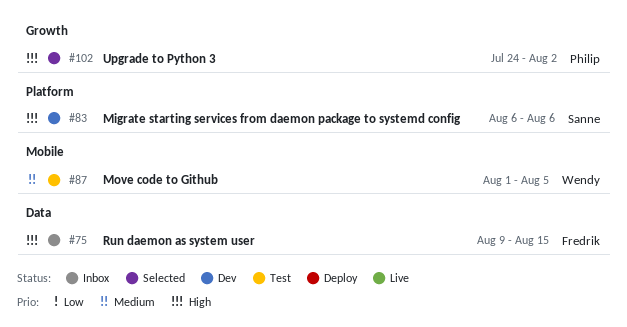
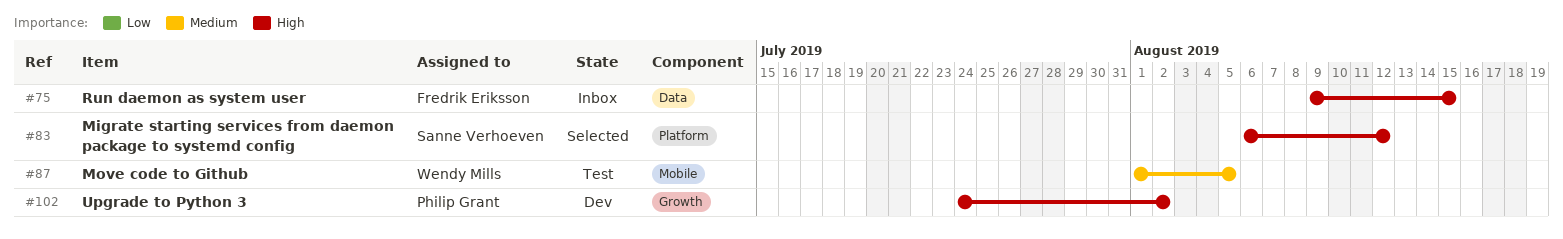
#83, status: Dev -> Selected
#83, due: Aug 6 -> Aug 12
#102, status: Selected -> Dev

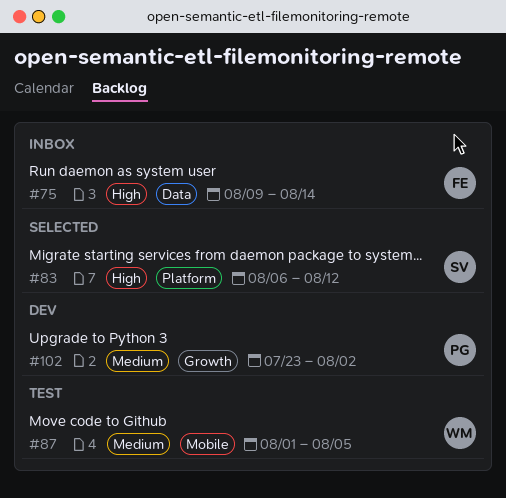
#75, due: Aug 15 -> Aug 14
#102, priority: High -> Medium
#102, start: Jul 24 -> Jul 23

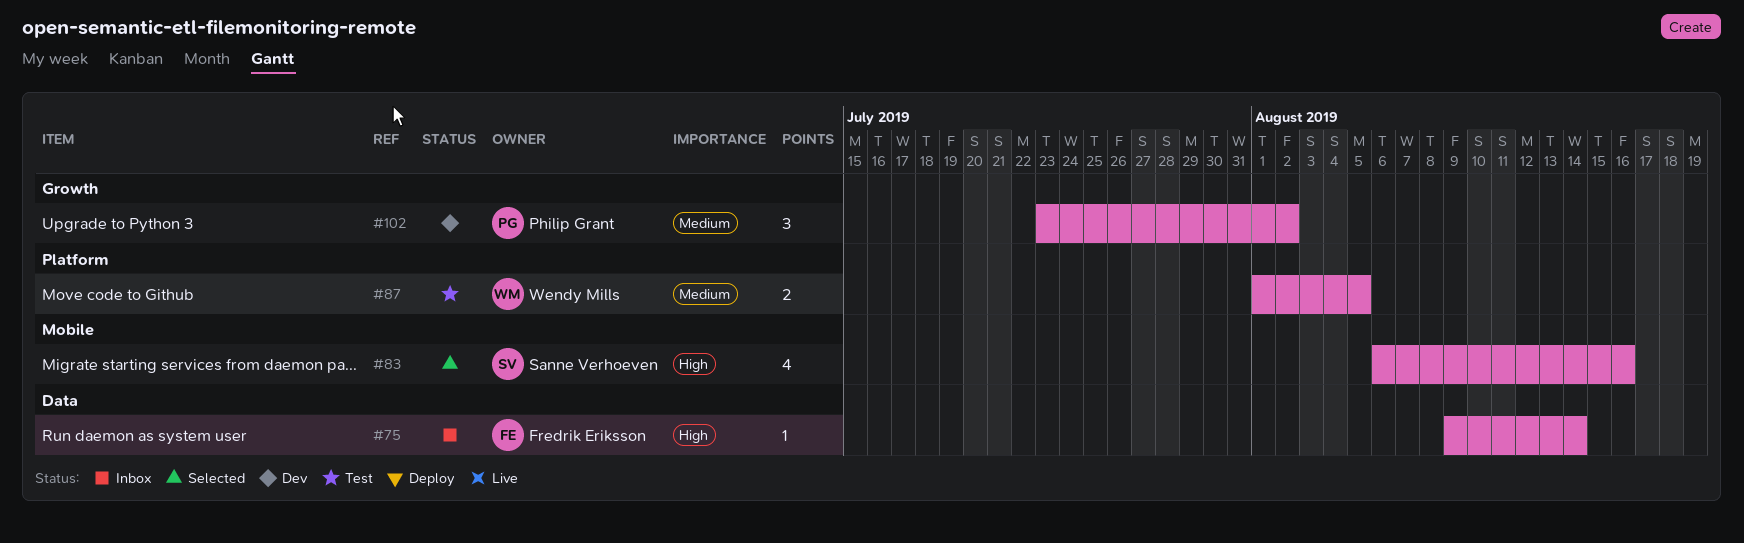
#83, label: Platform -> Mobile
#83, due: Aug 12 -> Aug 16
#87, label: Mobile -> Platform

